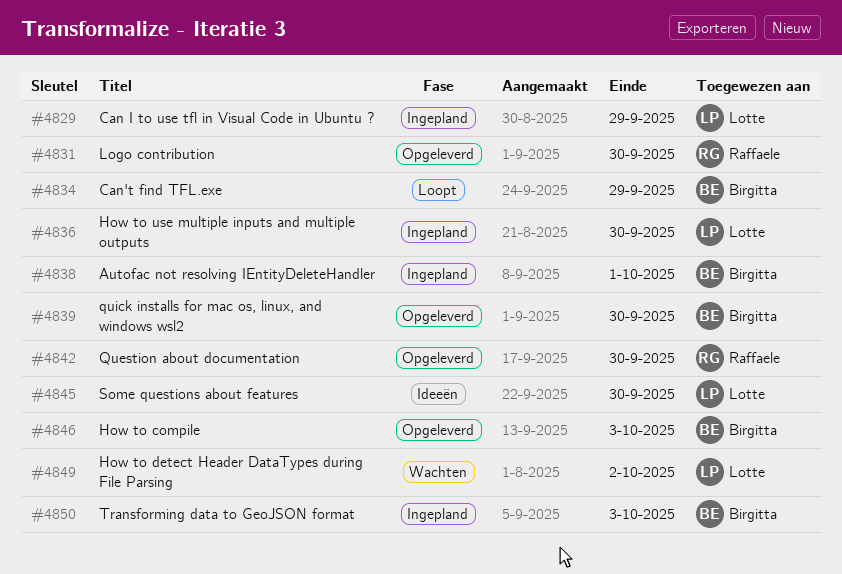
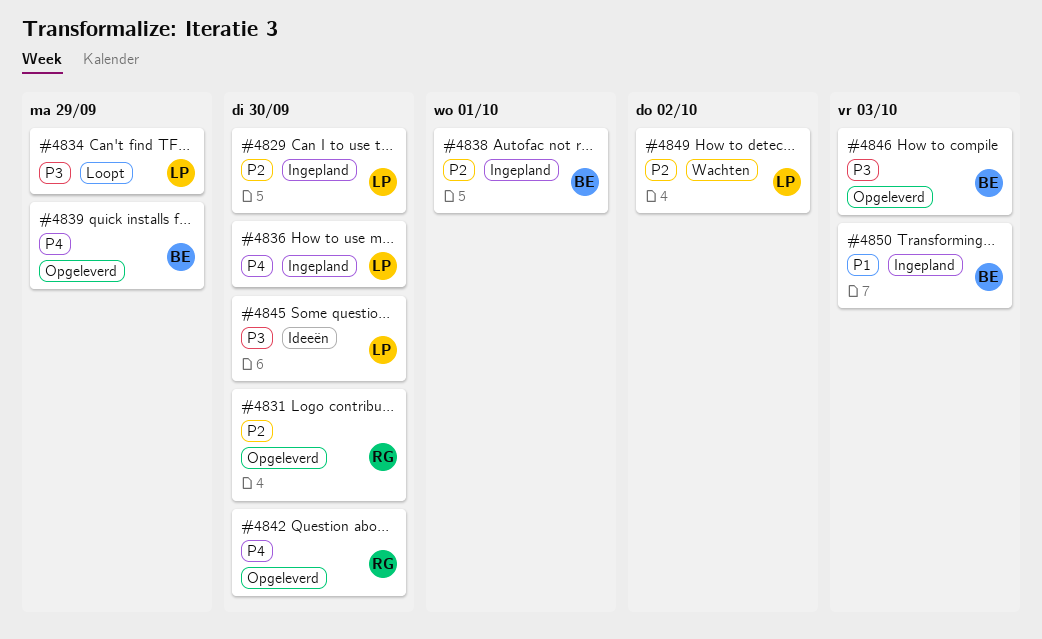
#4829, due: Sep 29 -> Sep 30
#4834, owner: Birgitta -> Lotte
#4839, due: Sep 30 -> Sep 29

